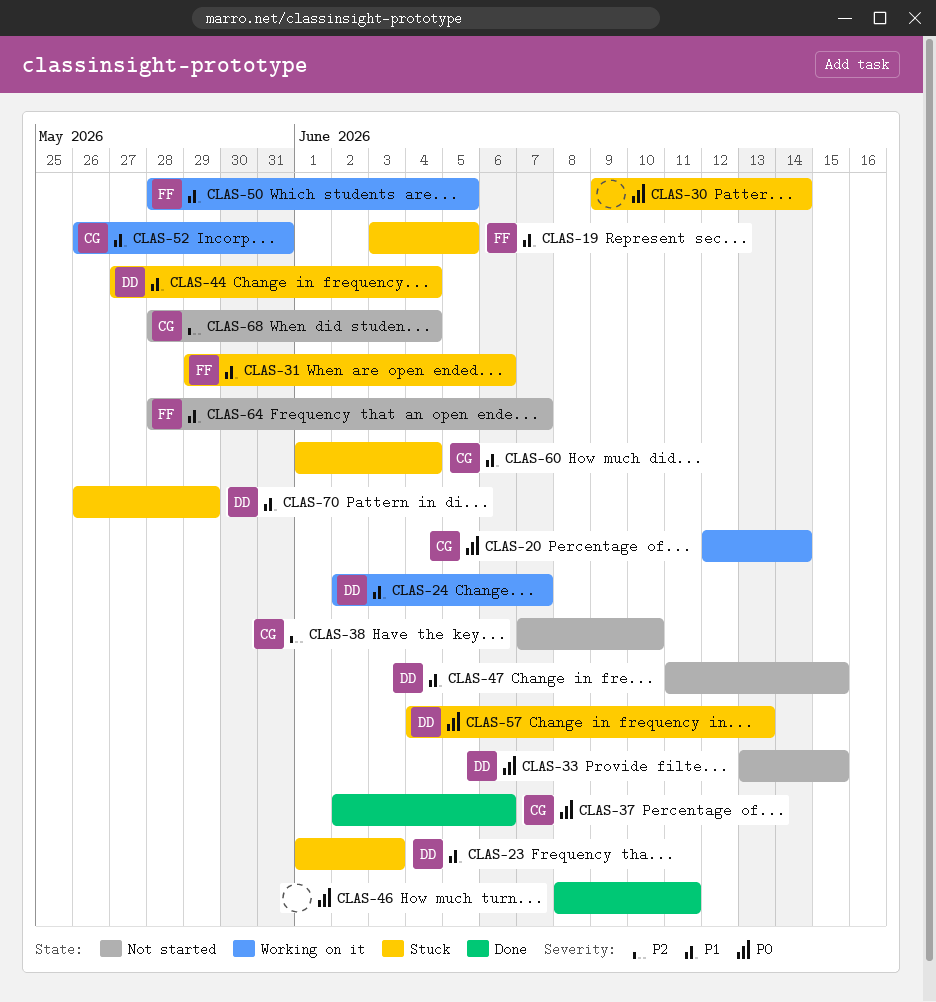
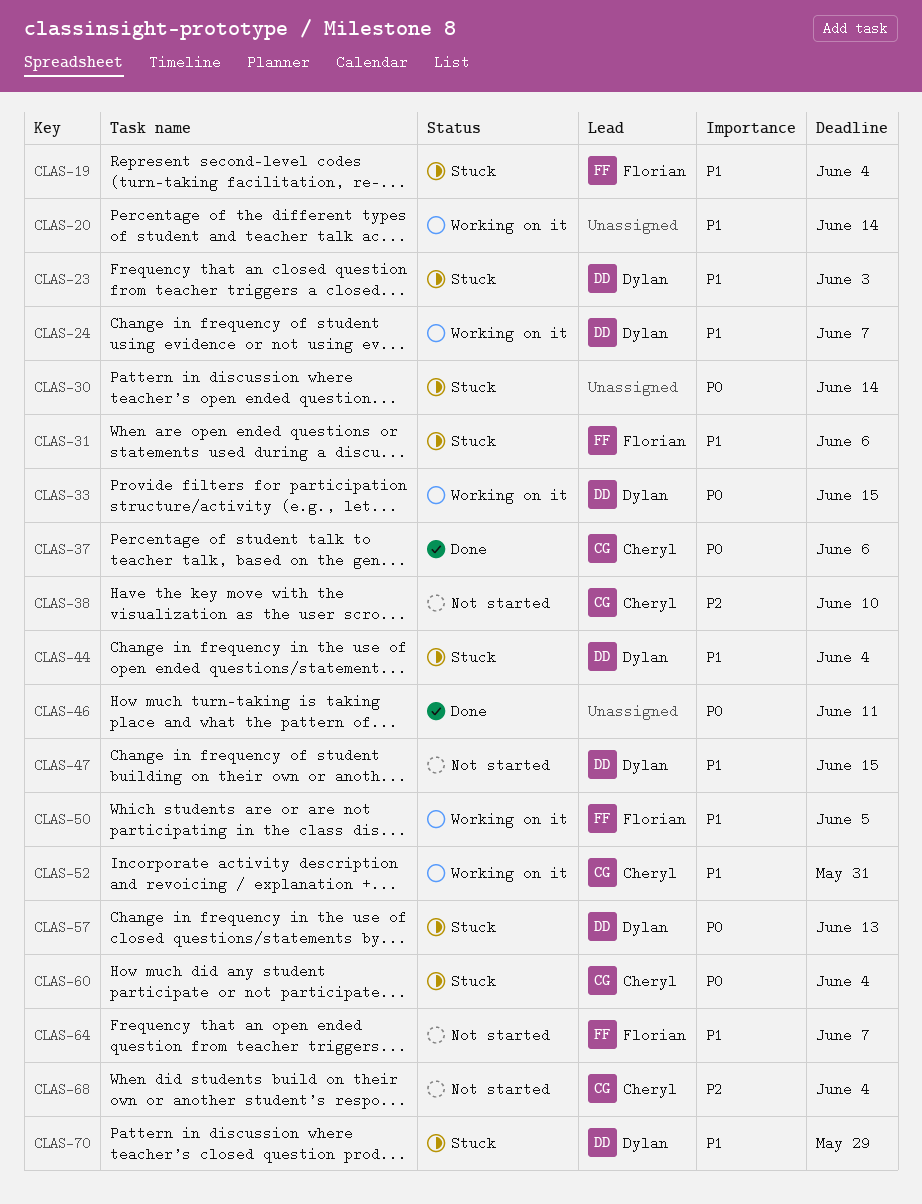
CLAS-19, due: Jun 5 -> Jun 4
CLAS-20, owner: Cheryl -> none
CLAS-20, priority: P0 -> P1
CLAS-33, status: Not started -> Working on it
CLAS-60, priority: P1 -> P0

